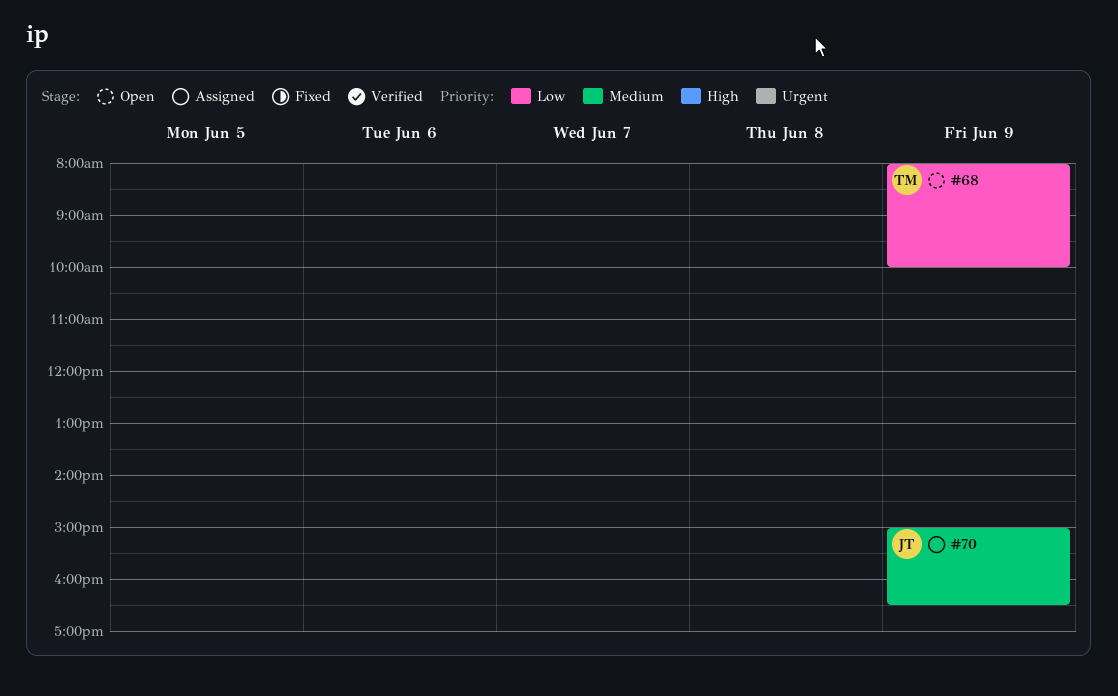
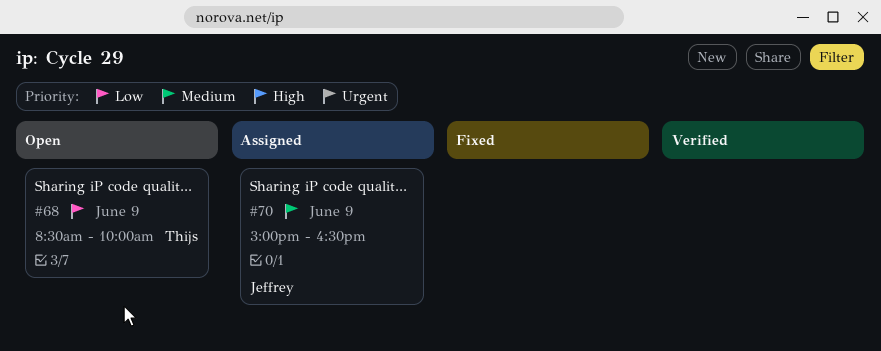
#68, begins: 08:00 -> 08:30

